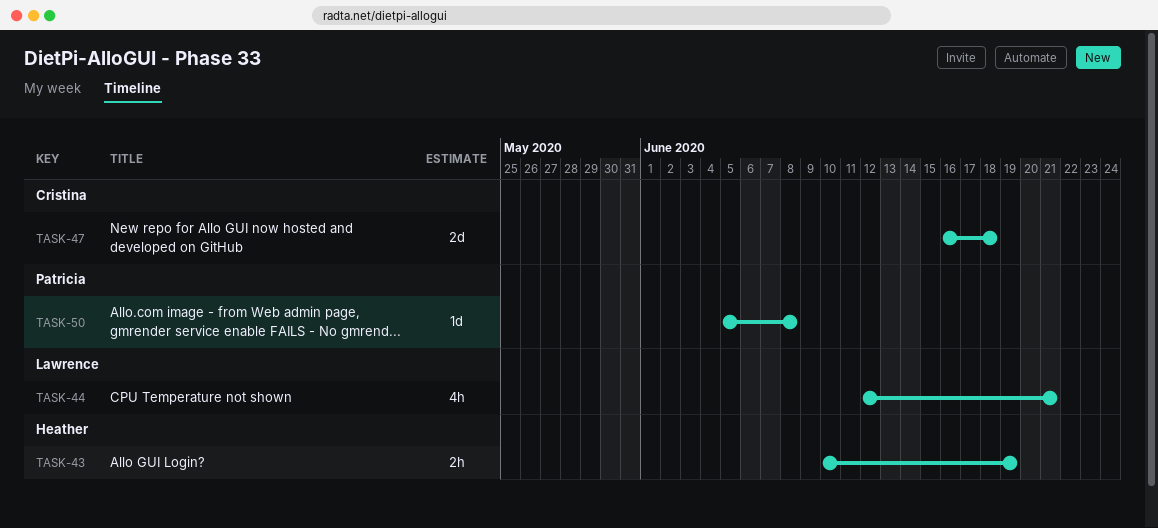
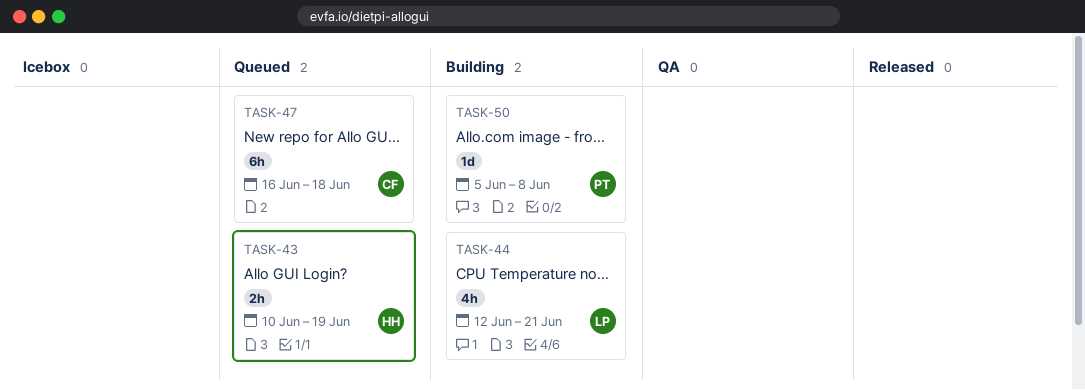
TASK-47, estimate: 2d -> 6h

